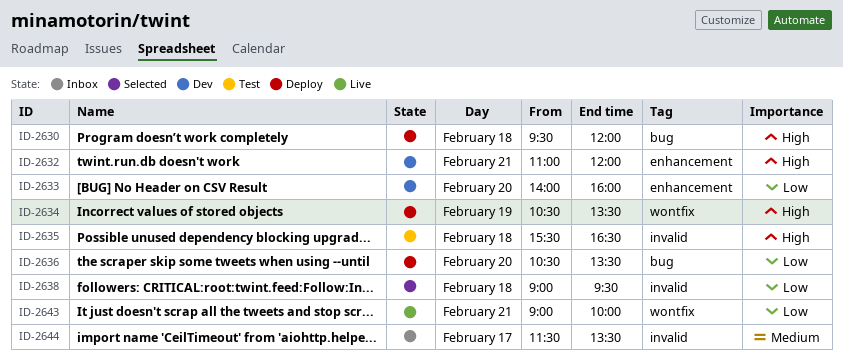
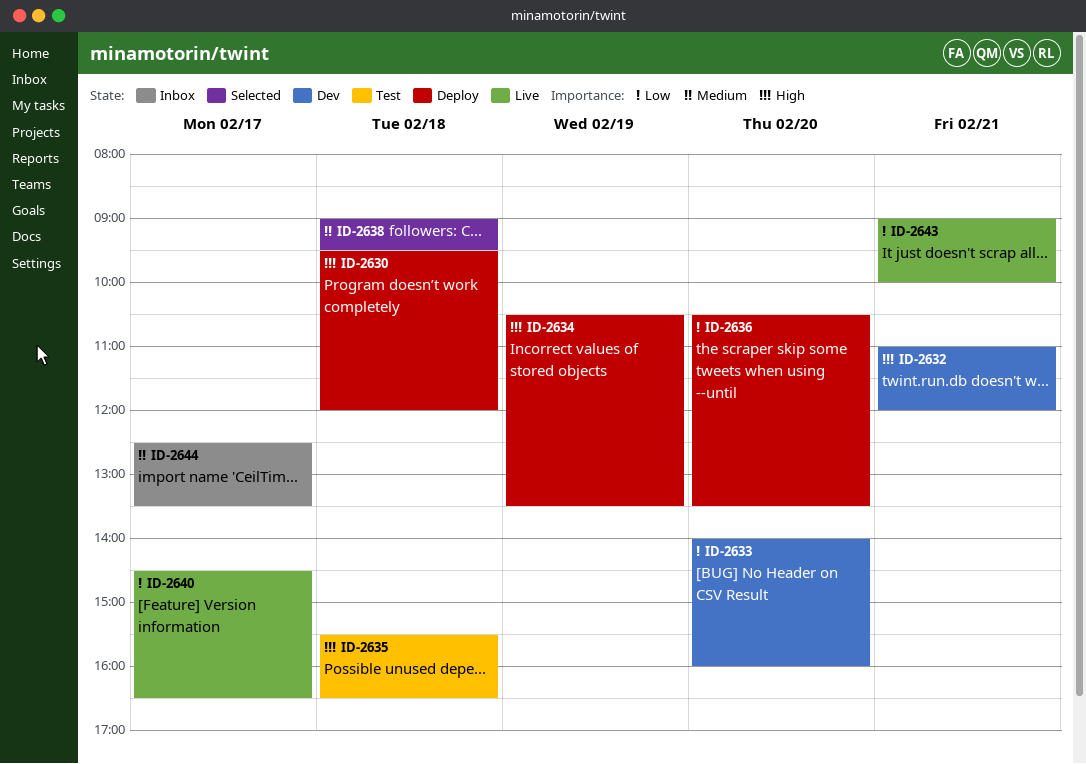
ID-2638, priority: Low -> Medium
ID-2640: none -> present
ID-2644, begins: 11:30 -> 12:30

